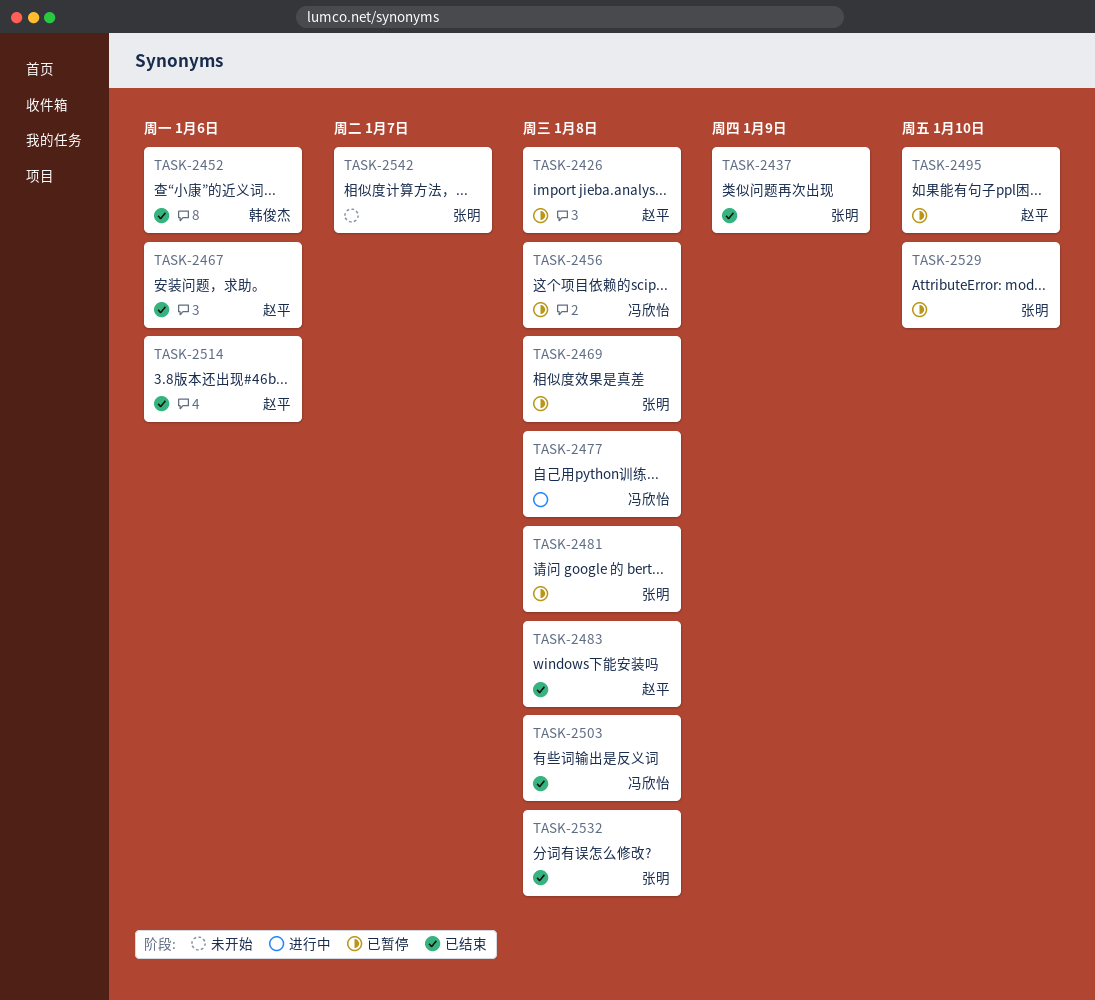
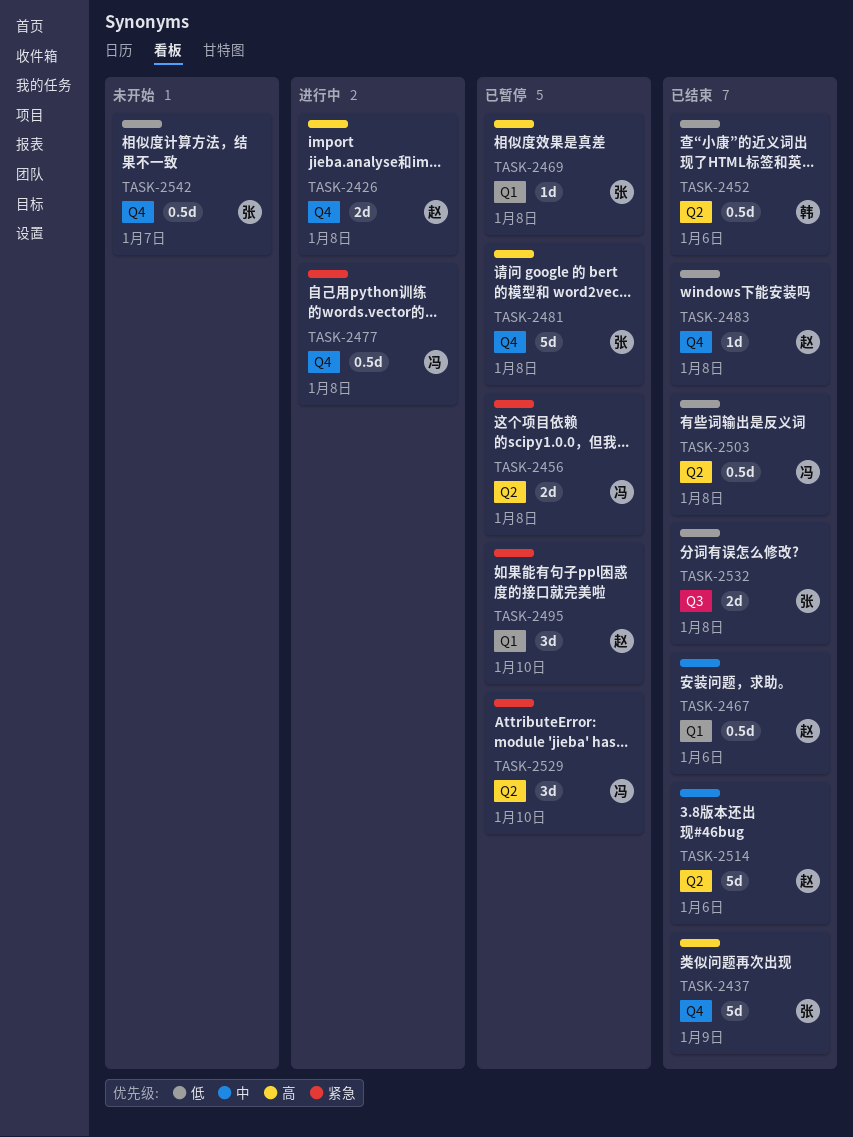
TASK-2426, status: 已暂停 -> 进行中
TASK-2529, owner: 张明 -> 冯欣怡

